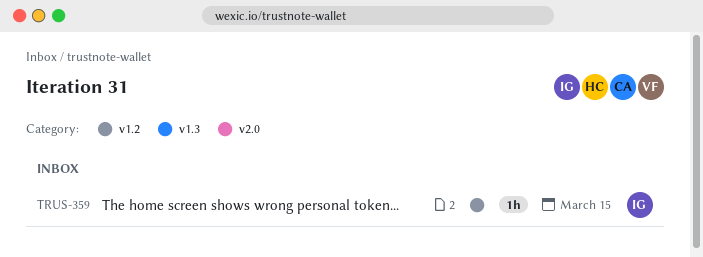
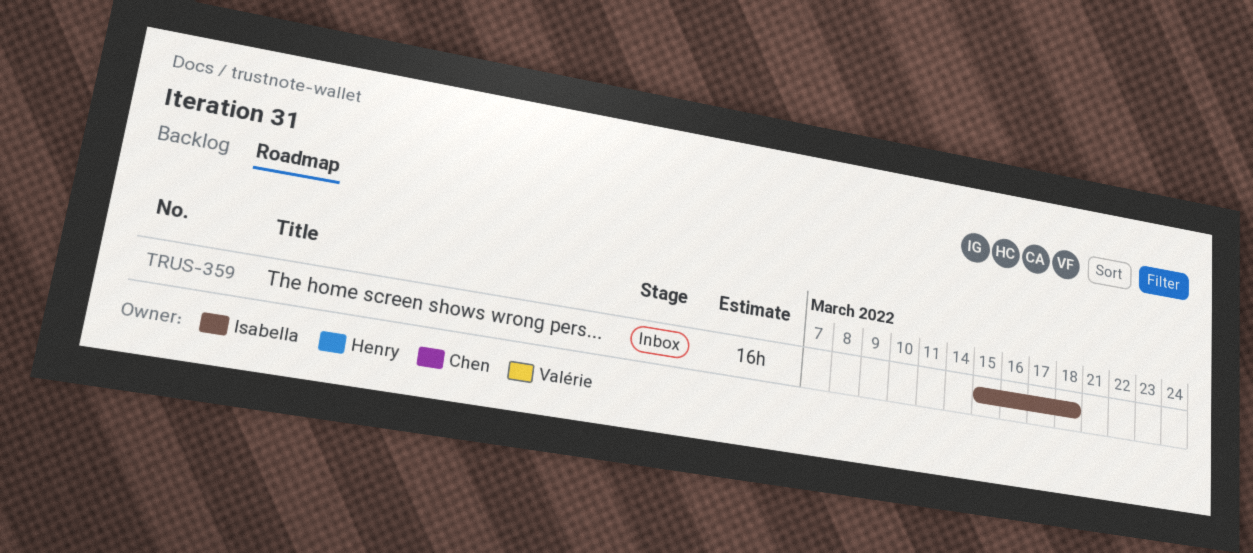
TRUS-359, estimate: 1h -> 16h
TRUS-359, due: Mar 15 -> Mar 18

